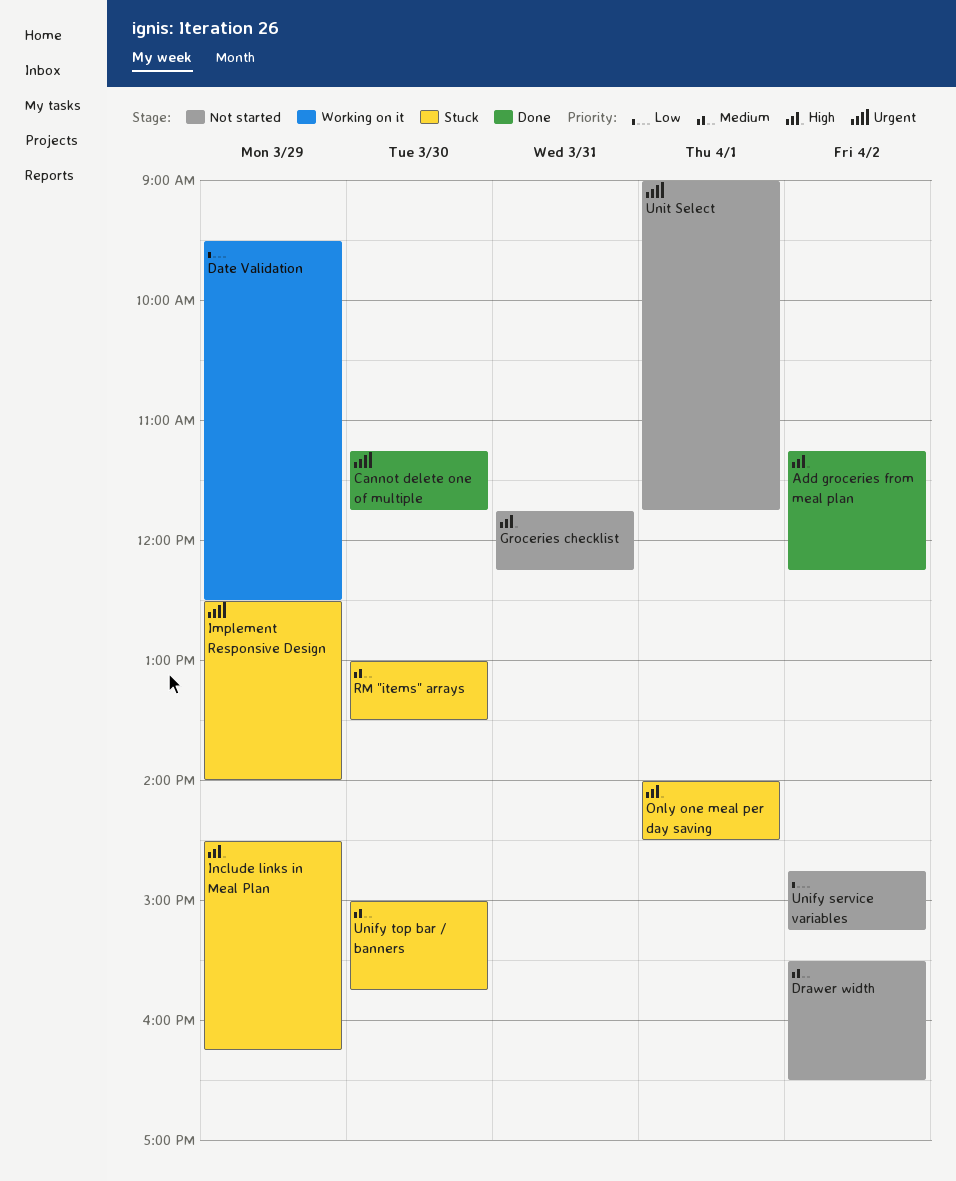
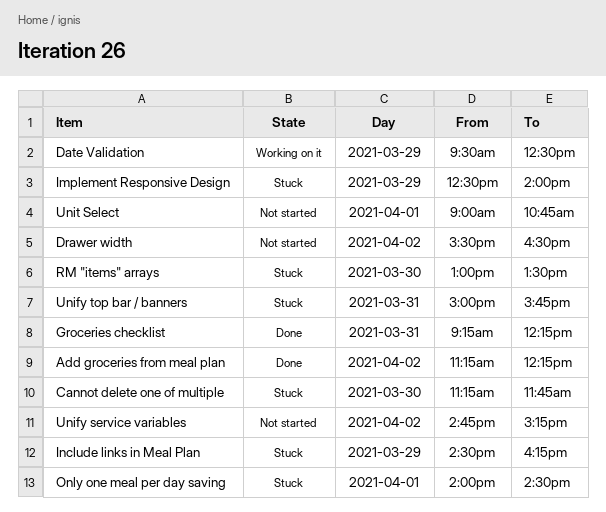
Cannot delete one of multiple, status: Done -> Stuck
Groceries checklist, status: Not started -> Done
Groceries checklist, begins: 11:45 -> 09:15
Unify top bar / banners, day: Mar 30 -> Mar 31
Unit Select, ends: 11:45 -> 10:45

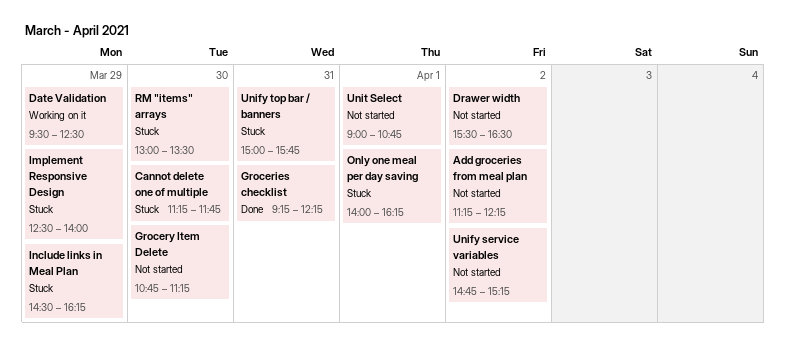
Add groceries from meal plan, status: Done -> Not started
Grocery Item Delete: none -> present
Only one meal per day saving, ends: 14:30 -> 16:15

